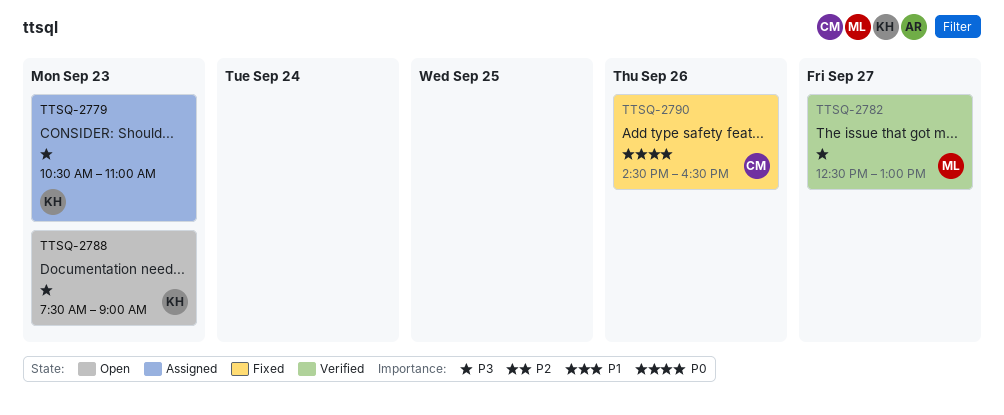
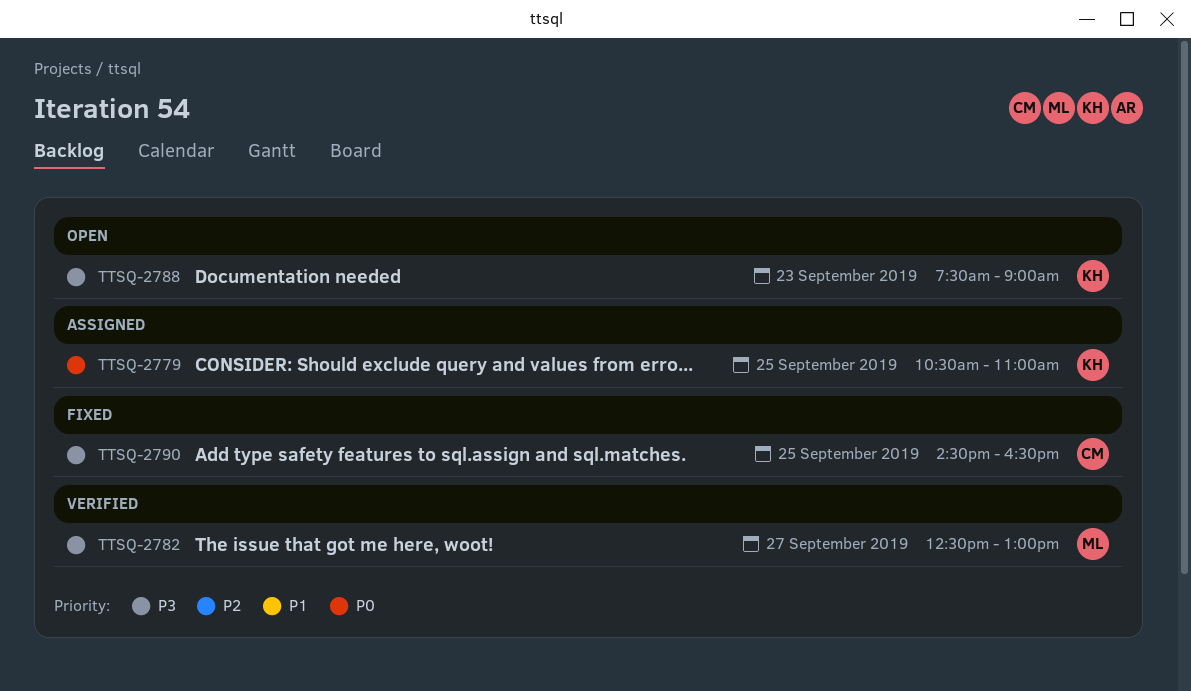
TTSQ-2779, priority: P3 -> P0
TTSQ-2779, day: Sep 23 -> Sep 25
TTSQ-2790, priority: P0 -> P3
TTSQ-2790, day: Sep 26 -> Sep 25

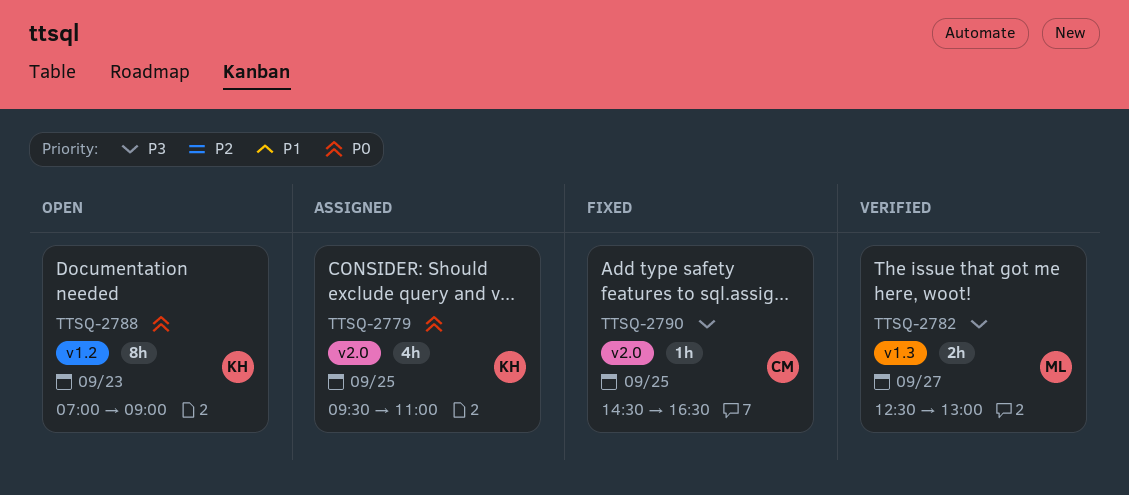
TTSQ-2779, begins: 10:30 -> 09:30
TTSQ-2788, priority: P3 -> P0
TTSQ-2788, begins: 07:30 -> 07:00

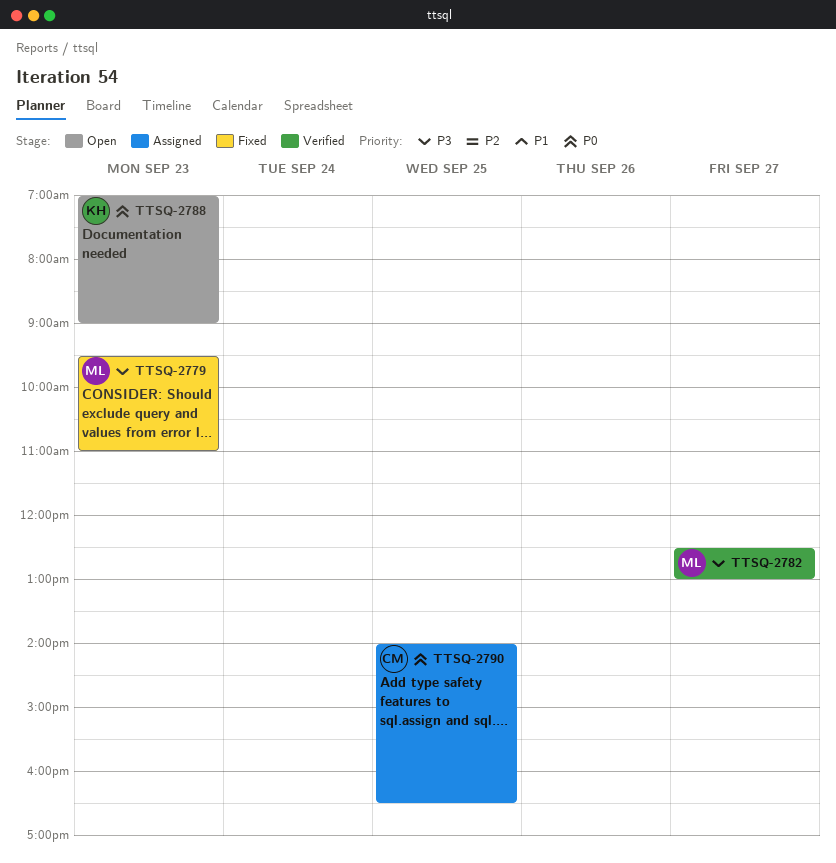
TTSQ-2779, status: Assigned -> Fixed
TTSQ-2779, owner: KH -> ML
TTSQ-2779, priority: P0 -> P3
TTSQ-2779, day: Sep 25 -> Sep 23
TTSQ-2790, status: Fixed -> Assigned
TTSQ-2790, priority: P3 -> P0
TTSQ-2790, begins: 14:30 -> 14:00

